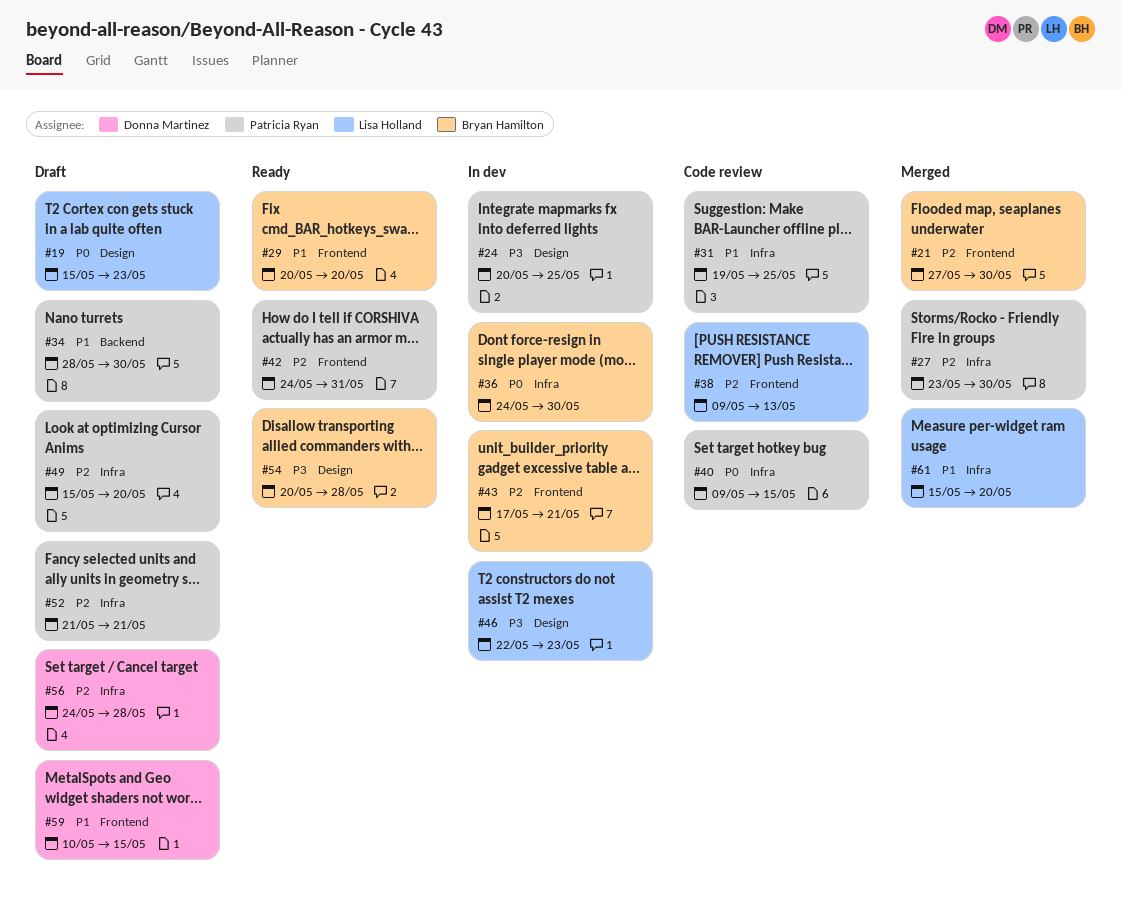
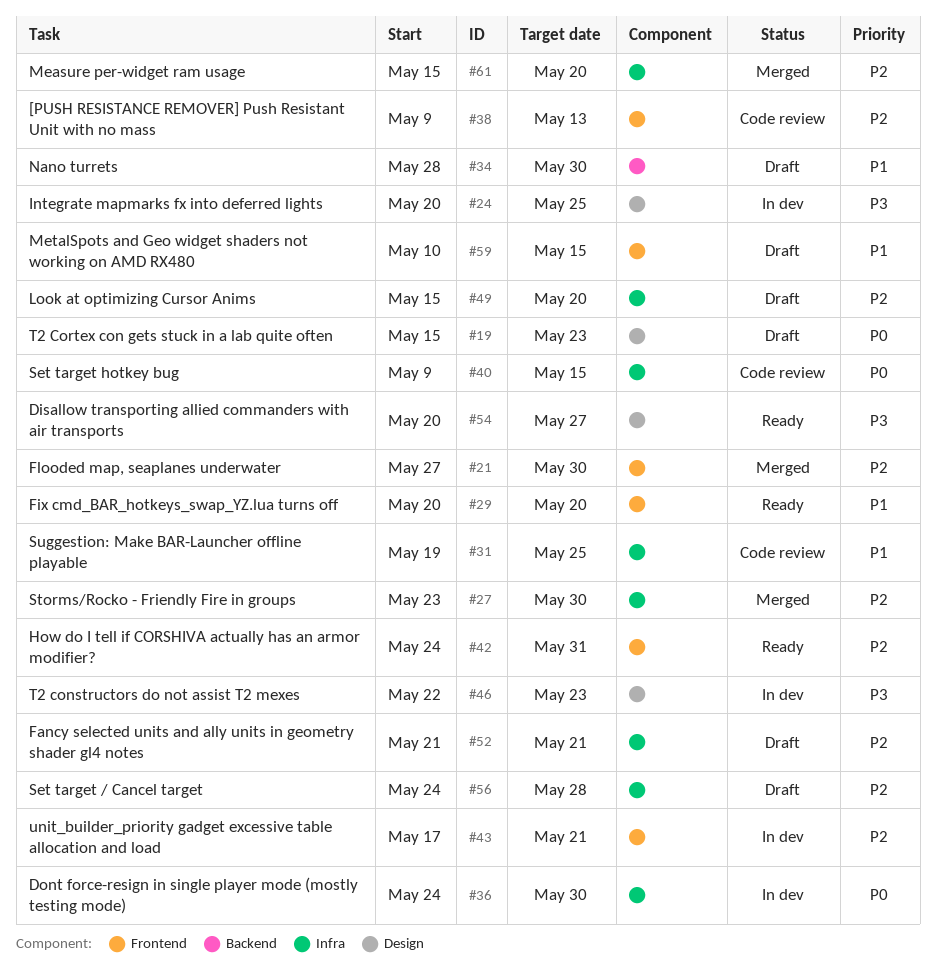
#54, due: May 28 -> May 27
#61, priority: P1 -> P2

